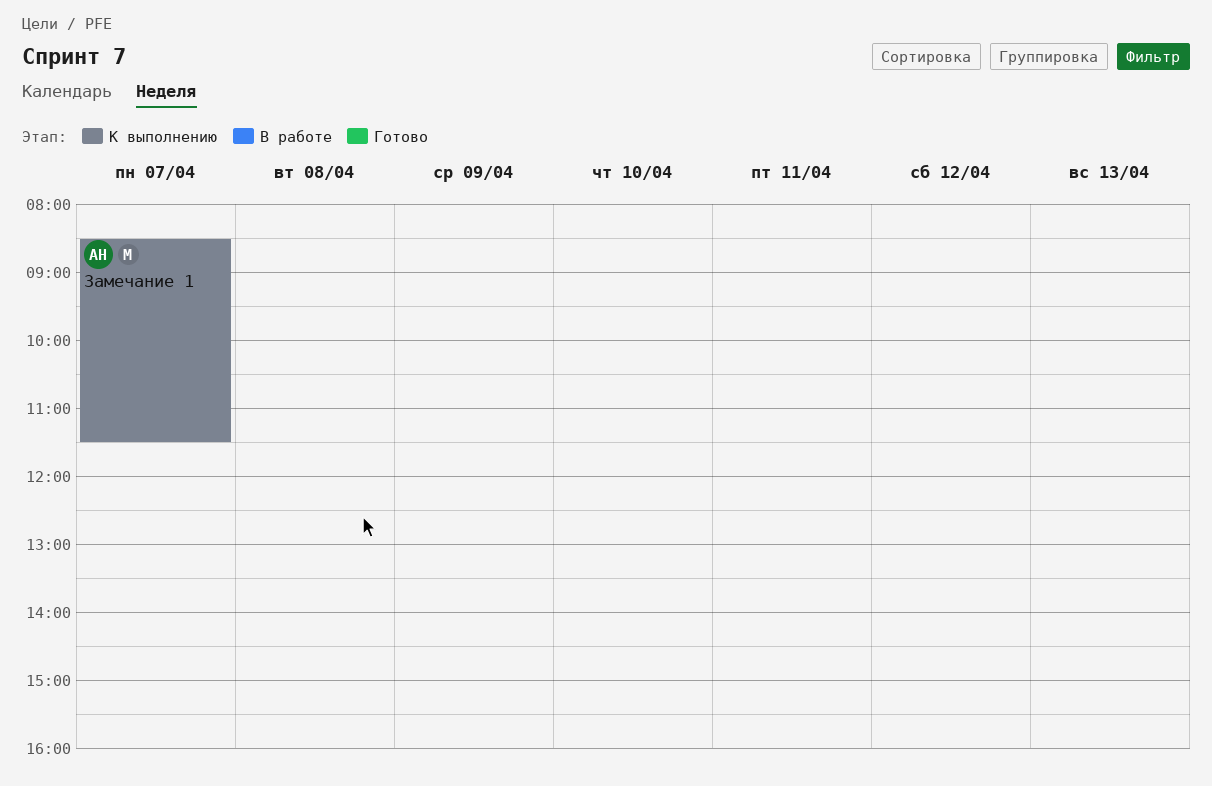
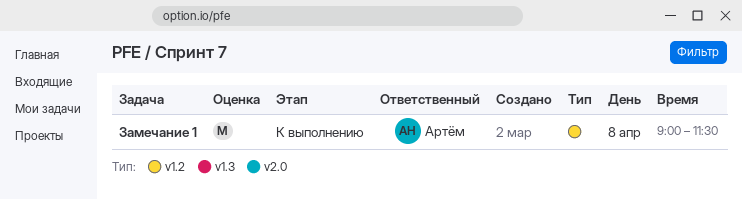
Замечание 1, day: Apr 7 -> Apr 8
Замечание 1, begins: 08:30 -> 09:00

